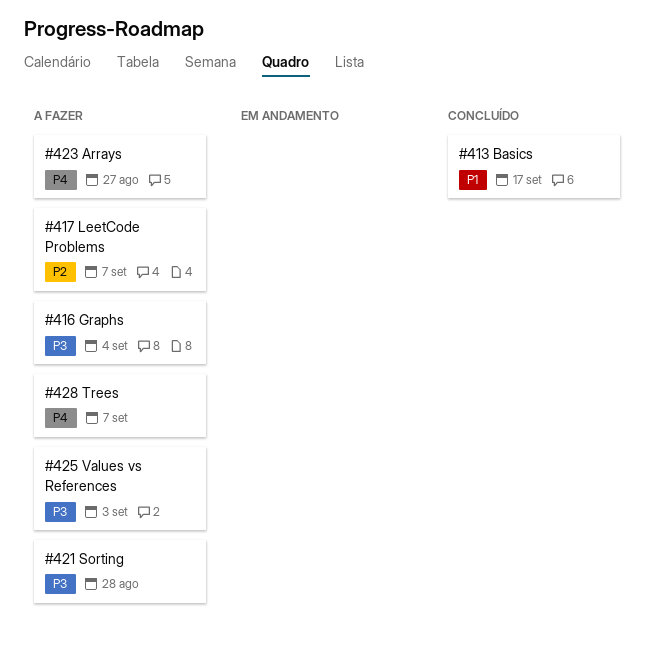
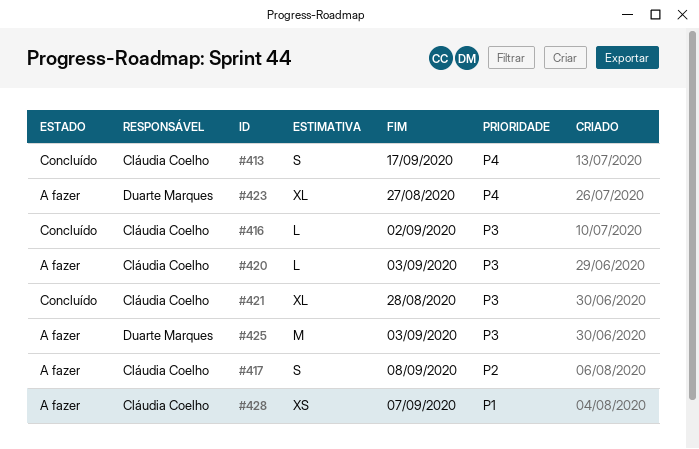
#413, priority: P1 -> P4
#416, status: A fazer -> Concluído
#416, due: Sep 4 -> Sep 2
#417, due: Sep 7 -> Sep 8
#420: none -> present
#421, status: A fazer -> Concluído
#428, priority: P4 -> P1

